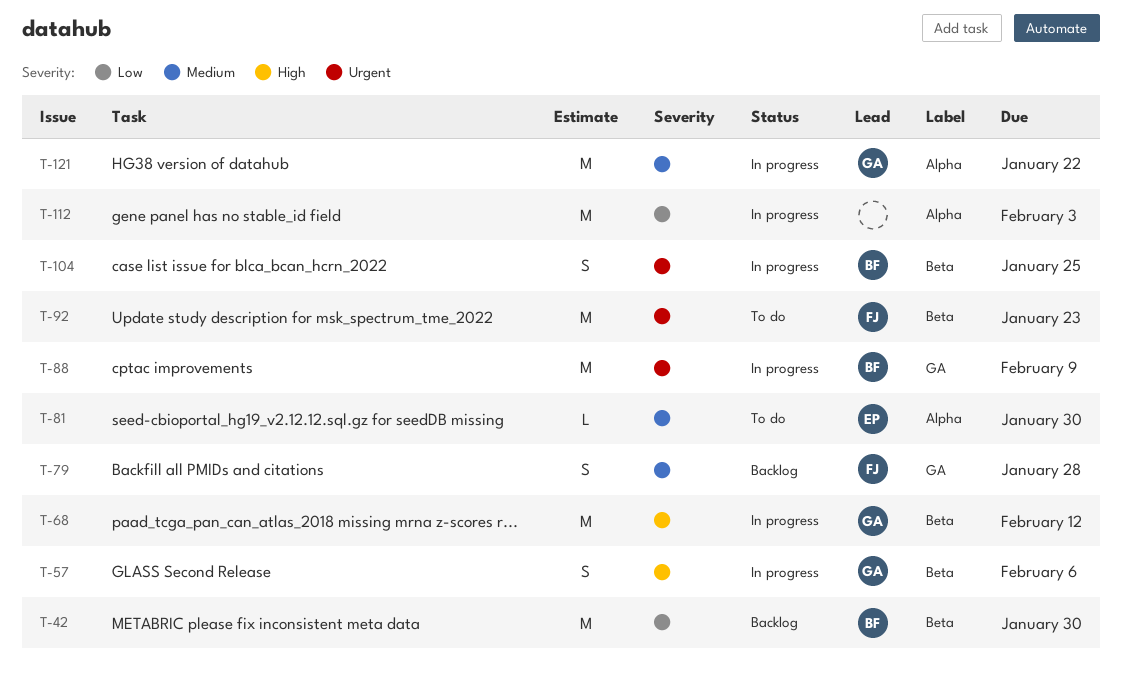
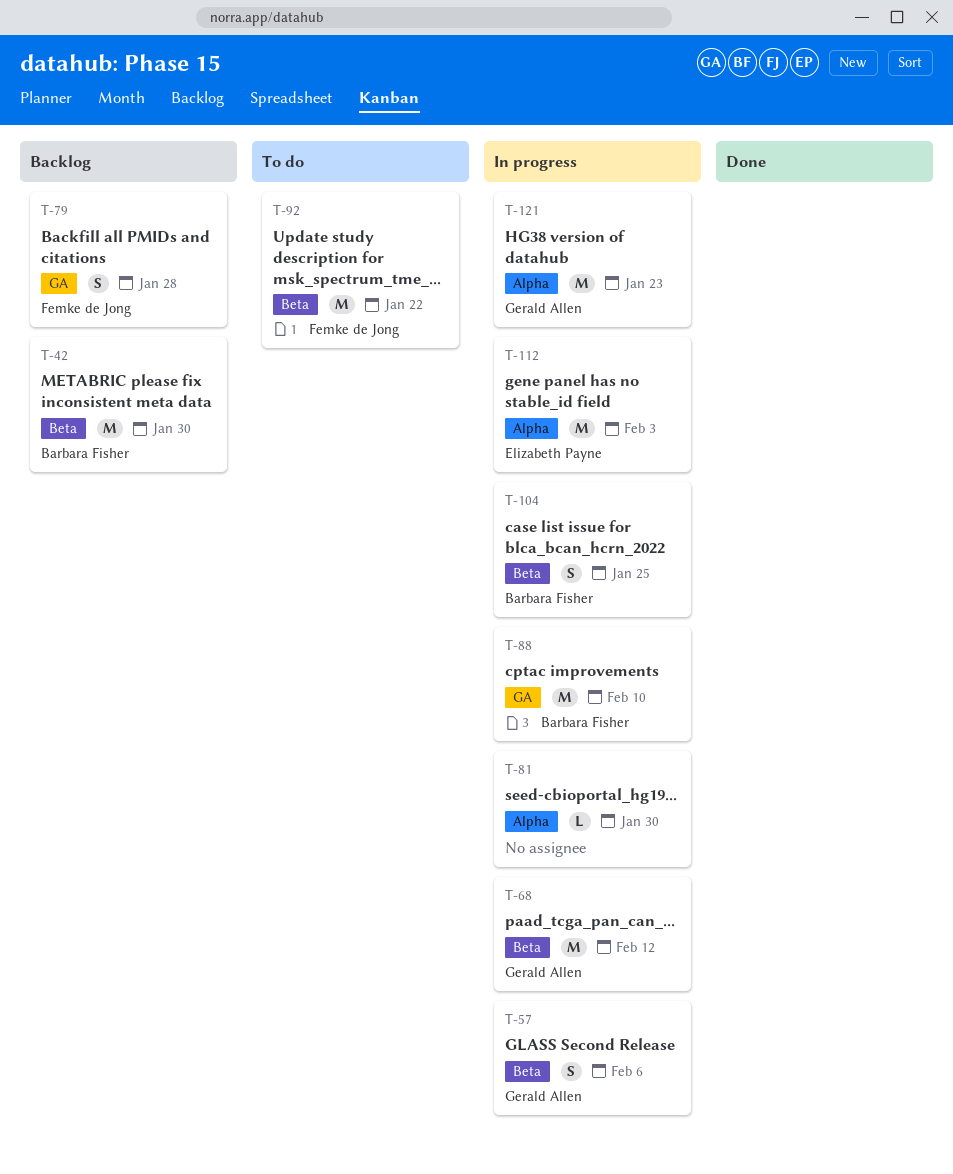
T-81, status: To do -> In progress
T-81, owner: Elizabeth Payne -> none
T-88, due: Feb 9 -> Feb 10
T-92, due: Jan 23 -> Jan 22
T-112, owner: none -> Elizabeth Payne
T-121, due: Jan 22 -> Jan 23

